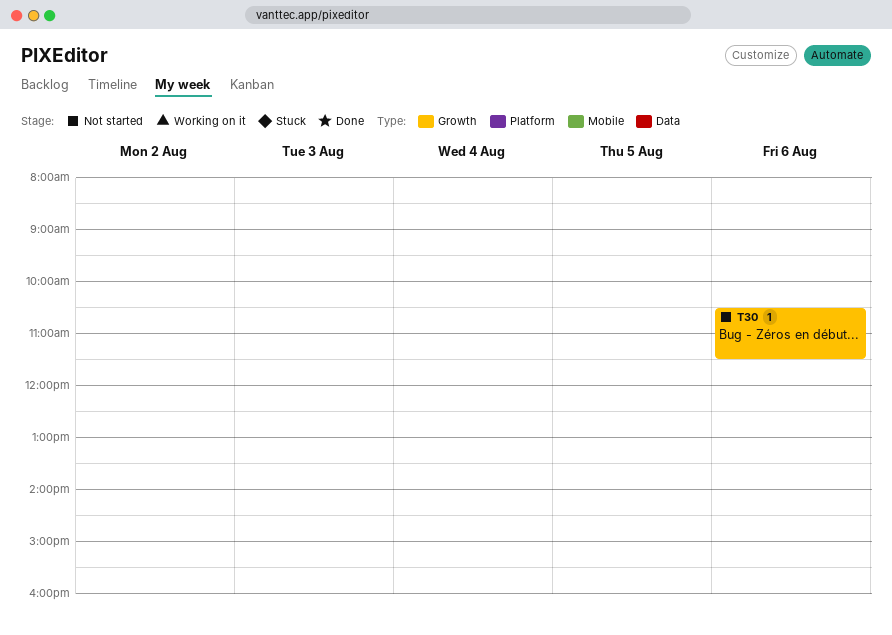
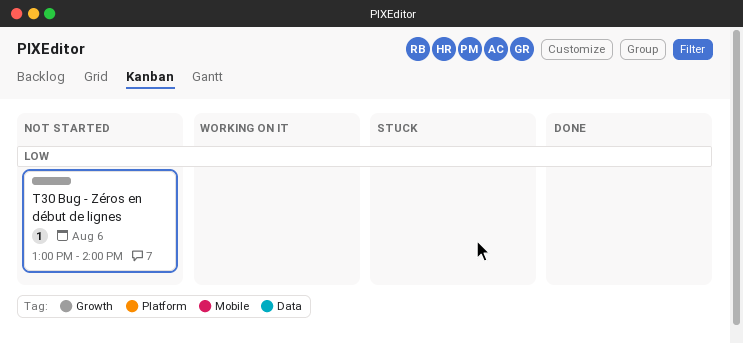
T30, begins: 10:30 -> 13:00
T30, ends: 11:30 -> 14:00

